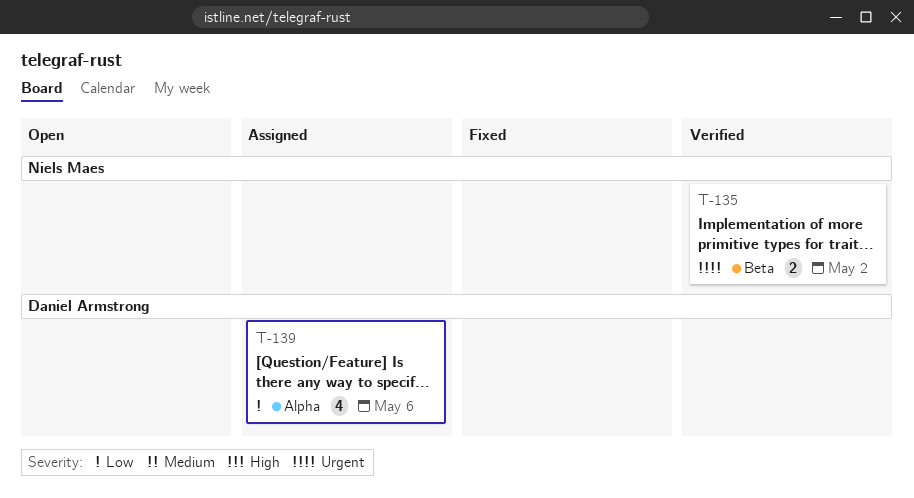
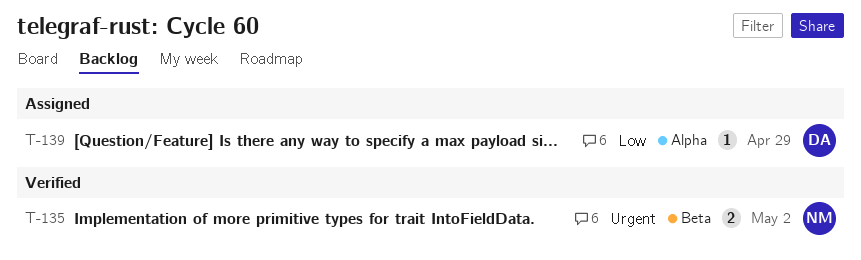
T-139, estimate: 4 -> 1
T-139, due: May 6 -> Apr 29

